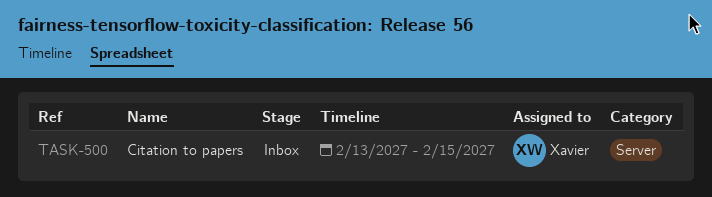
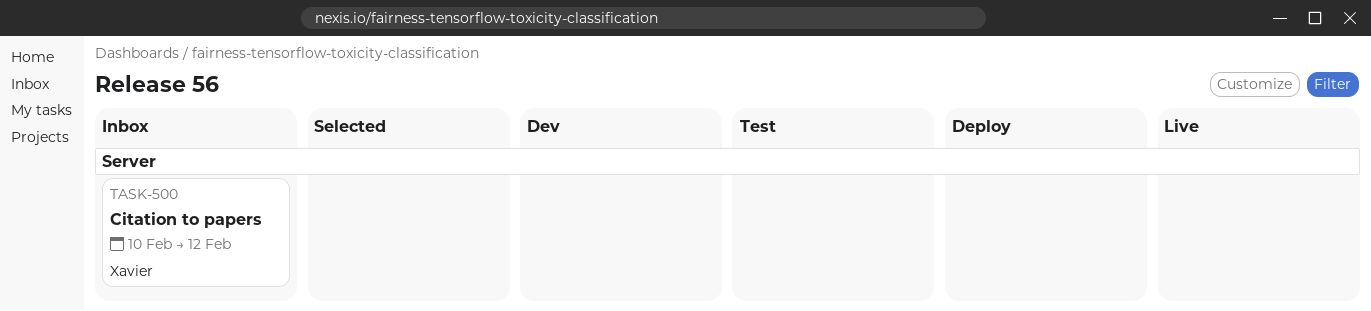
TASK-500, start: Feb 13 -> Feb 10
TASK-500, due: Feb 15 -> Feb 12

